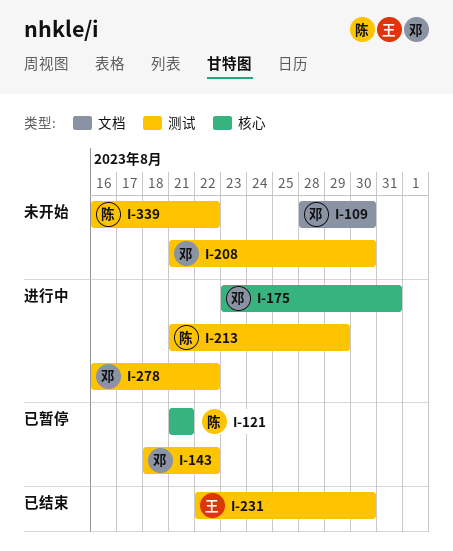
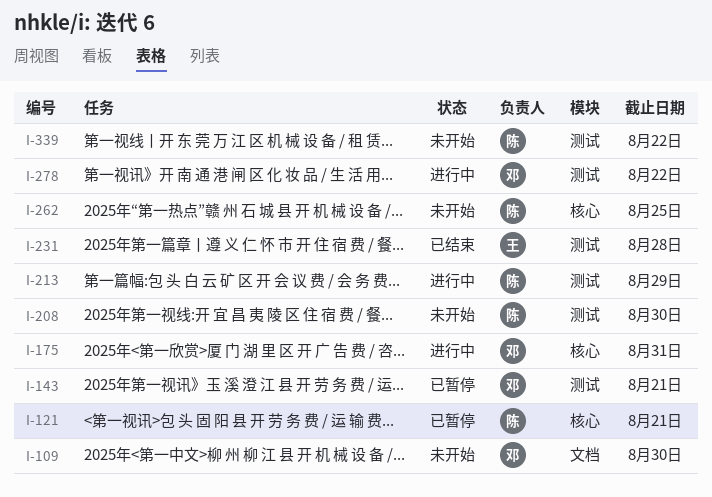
I-143, due: Aug 22 -> Aug 21
I-208, owner: 邓 -> 陈
I-231, due: Aug 30 -> Aug 28
I-262: none -> present

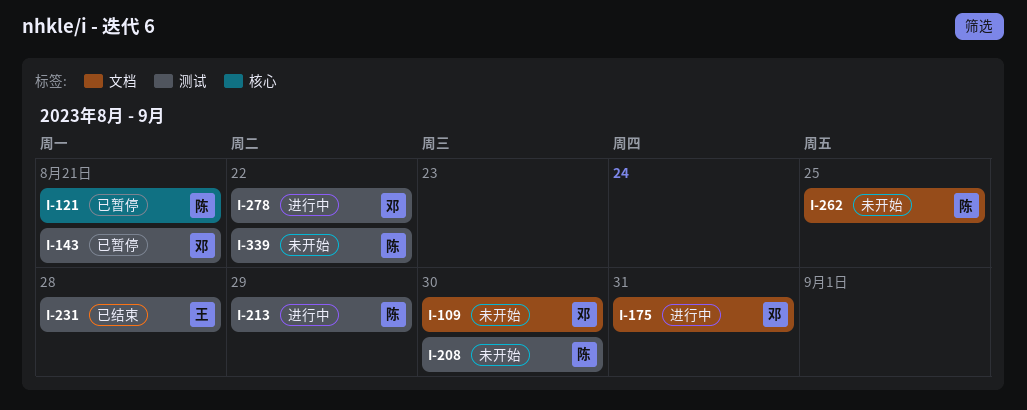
I-175, label: 核心 -> 文档
I-262, label: 核心 -> 文档

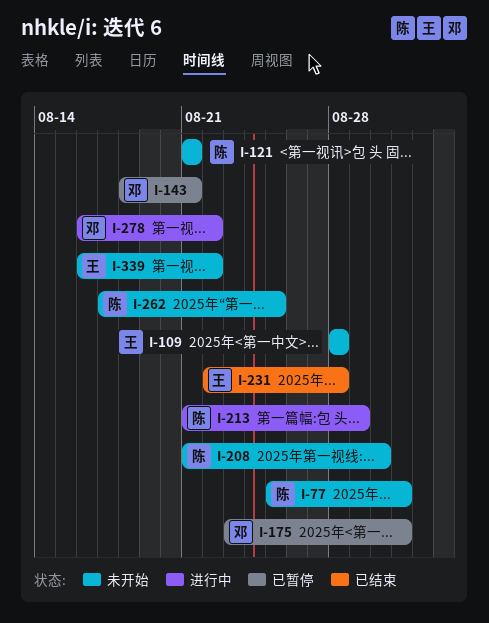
I-77: none -> present
I-109, owner: 邓 -> 王
I-109, due: Aug 30 -> Aug 28
I-121, status: 已暂停 -> 未开始
I-175, status: 进行中 -> 已暂停
I-339, owner: 陈 -> 王

